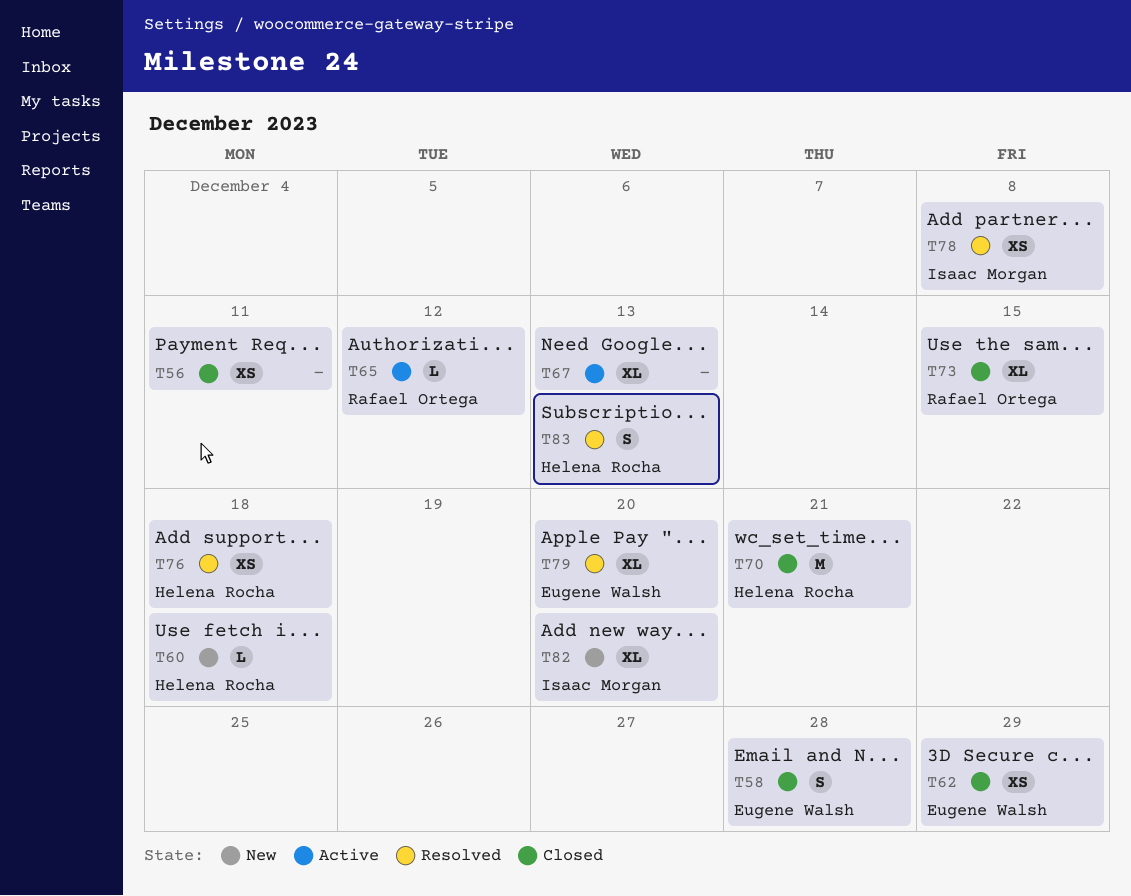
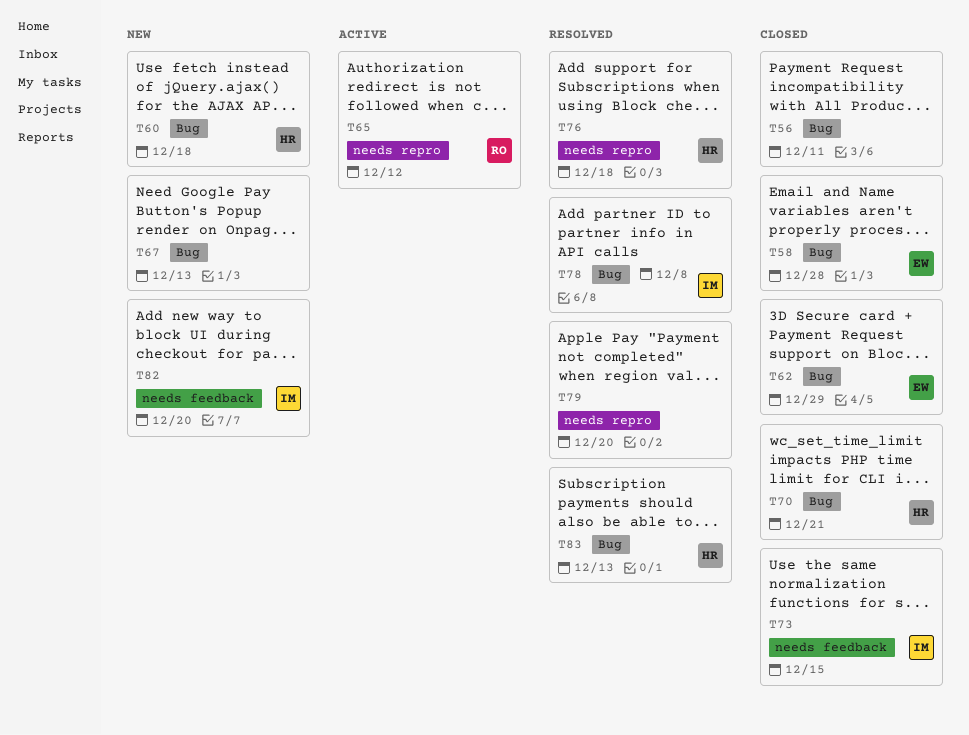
T67, status: Active -> New
T73, owner: Rafael Ortega -> Isaac Morgan
T79, owner: Eugene Walsh -> none

